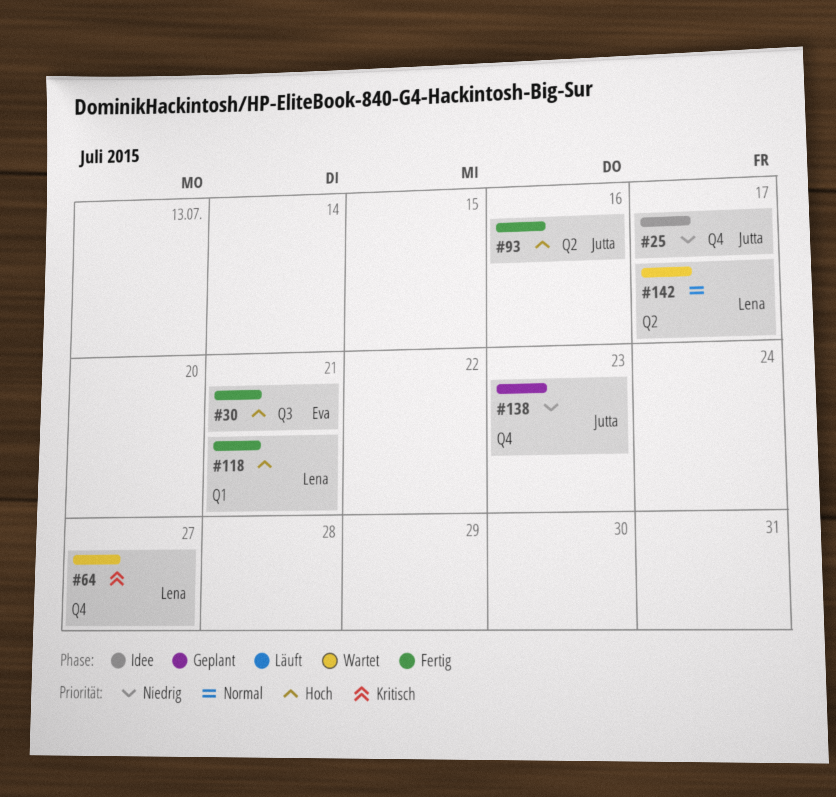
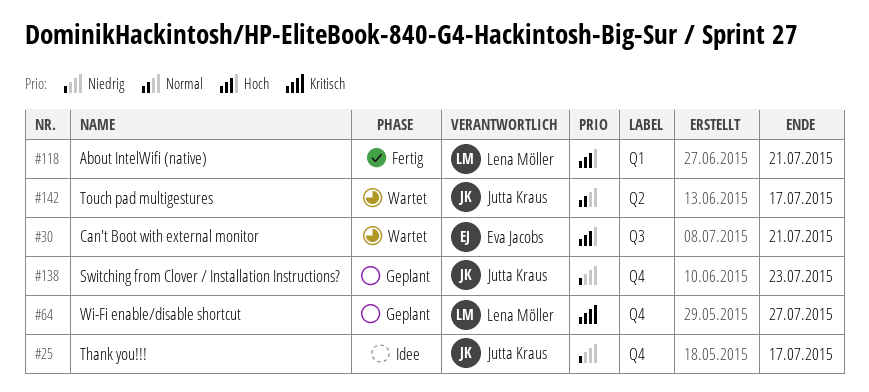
#30, status: Fertig -> Wartet
#64, status: Wartet -> Geplant
#93: present -> none
#142, owner: Lena Möller -> Jutta Kraus

